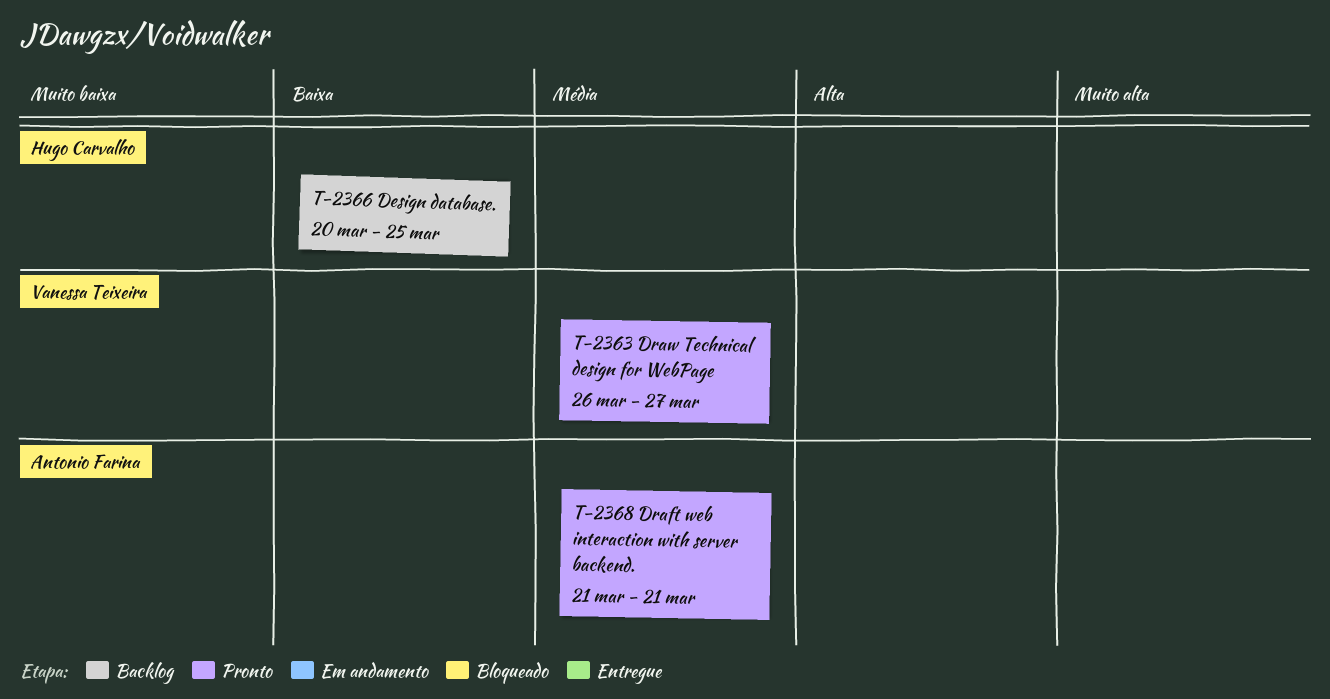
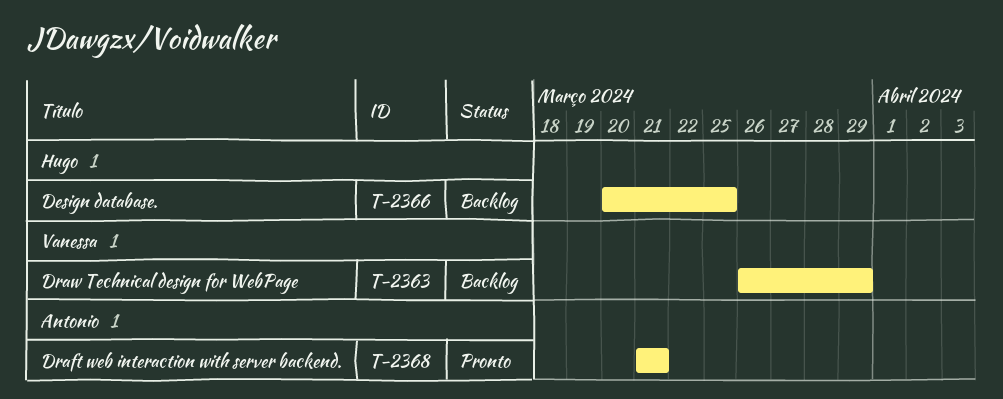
T-2363, status: Pronto -> Backlog
T-2363, due: Mar 27 -> Mar 29

